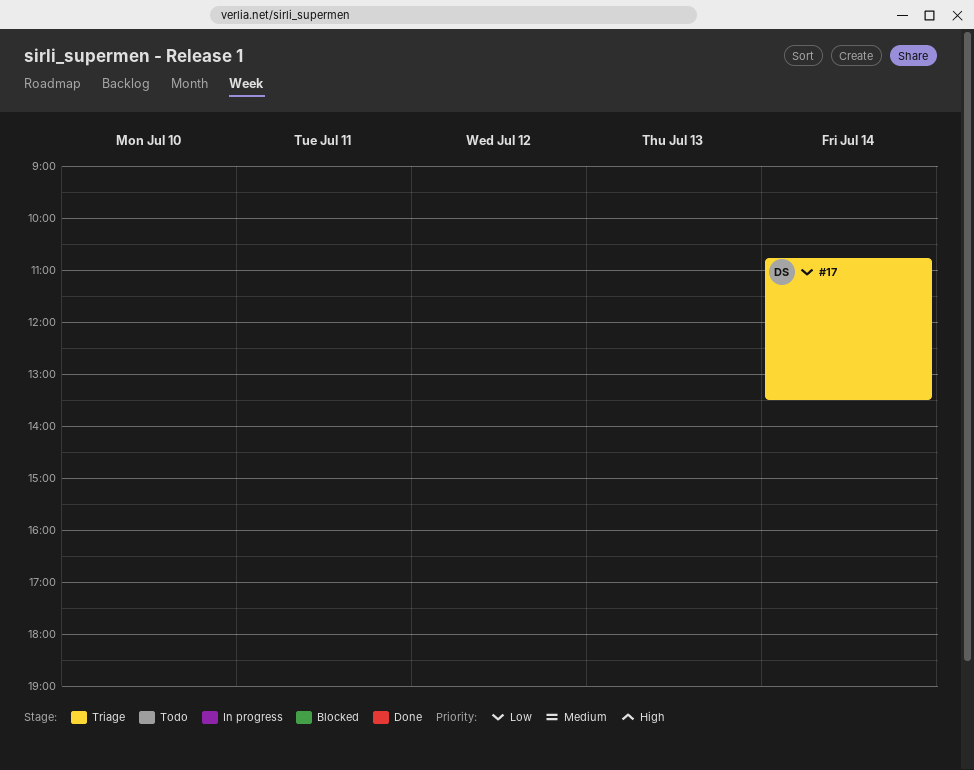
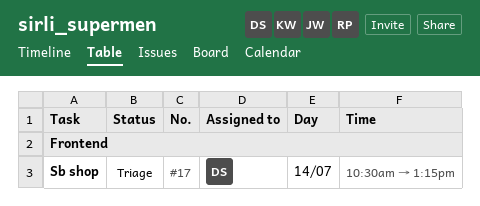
#17, begins: 10:45 -> 10:30
#17, ends: 13:30 -> 13:15

